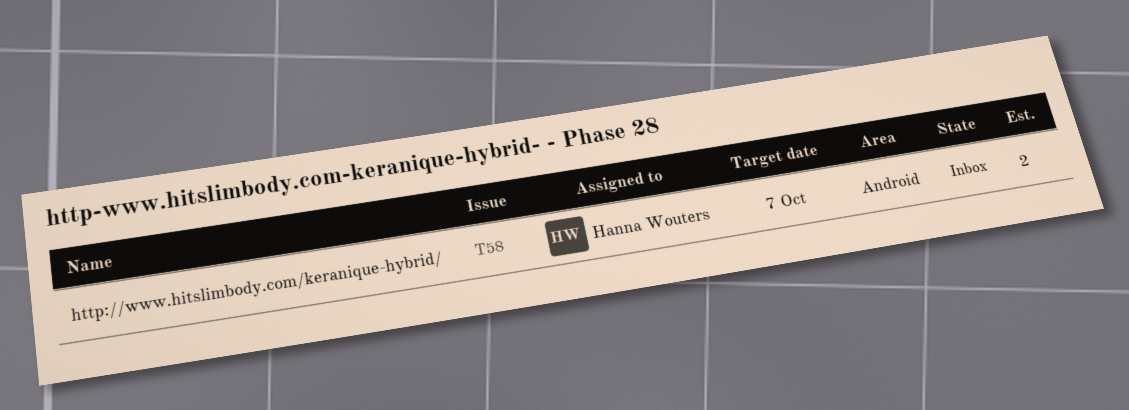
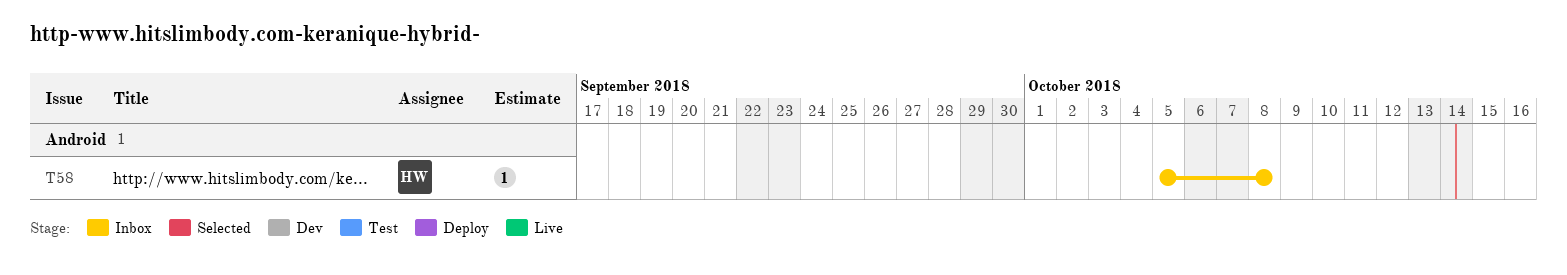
T58, estimate: 2 -> 1
T58, due: Oct 7 -> Oct 8

